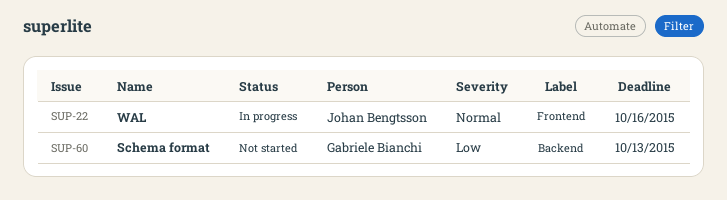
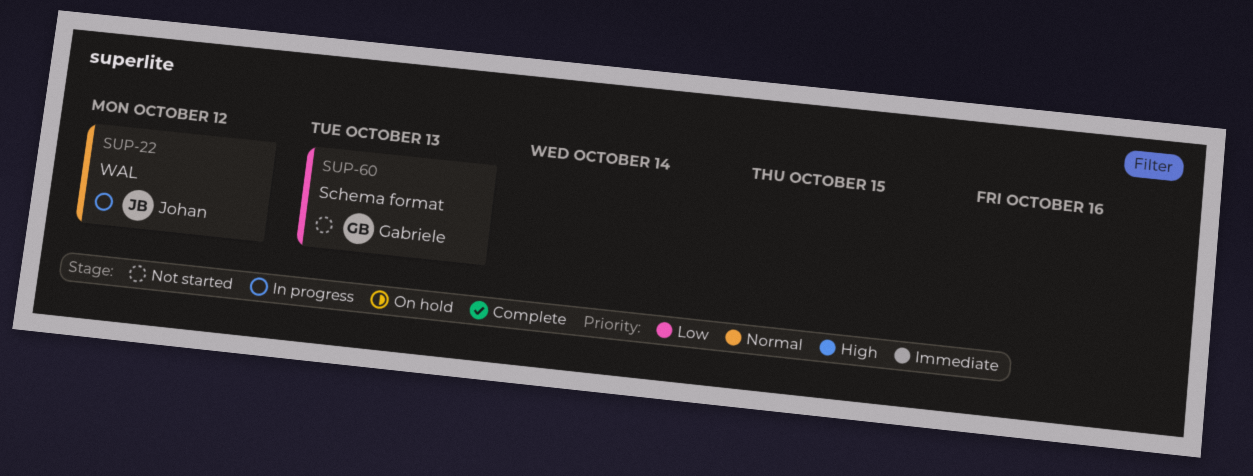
SUP-22, due: Oct 16 -> Oct 12

